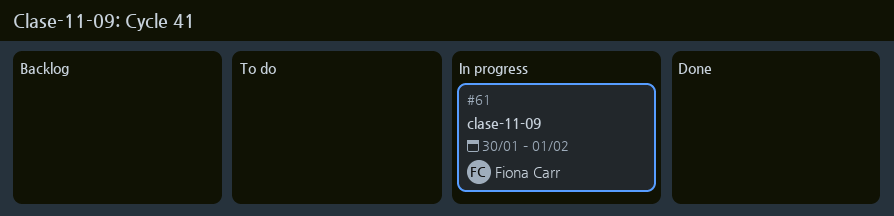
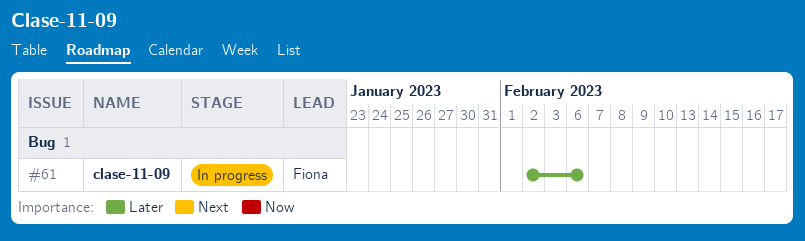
#61, start: Jan 30 -> Feb 2
#61, due: Feb 1 -> Feb 6

